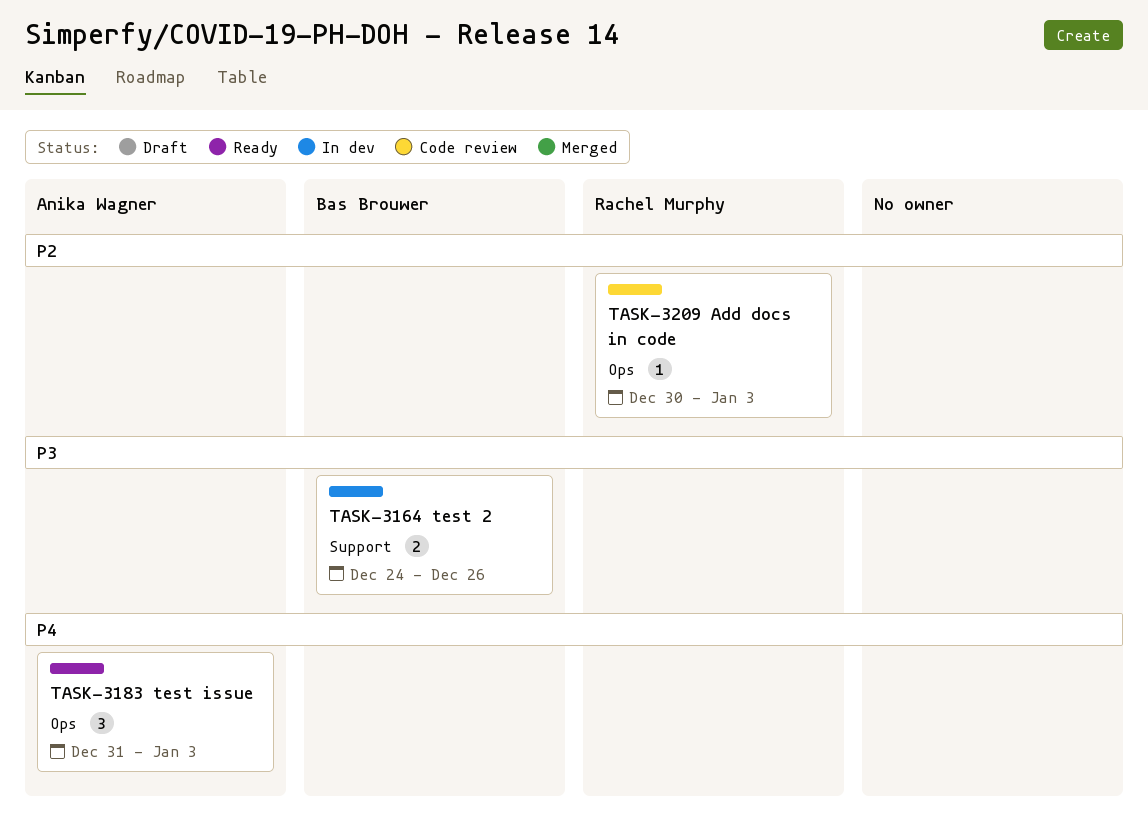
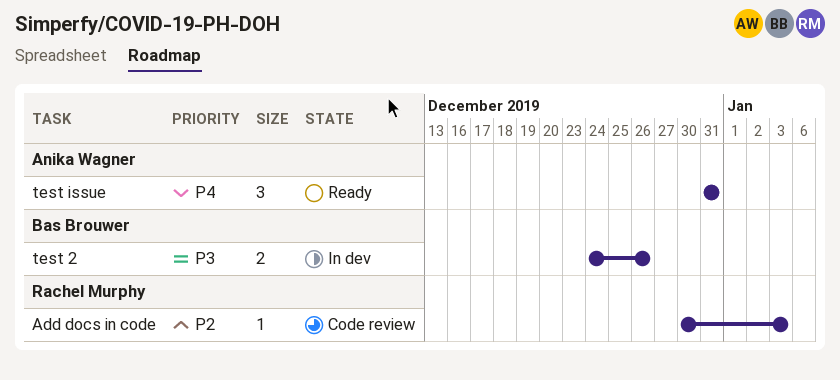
test issue, due: Jan 3 -> Dec 31

